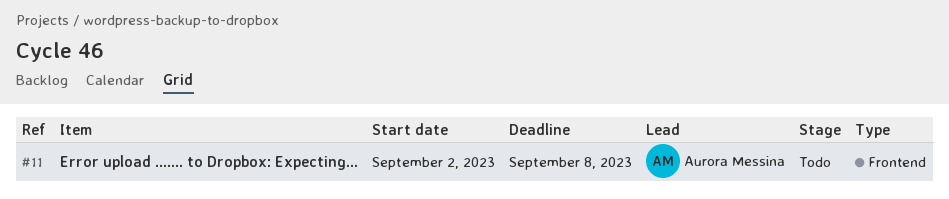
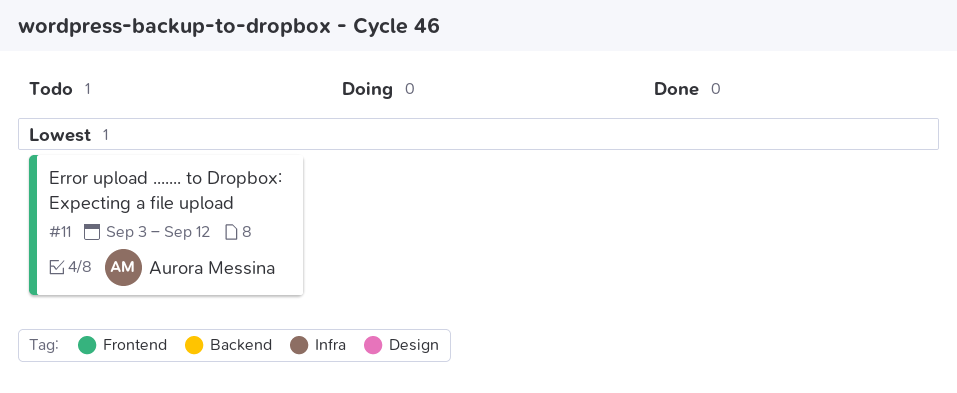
#11, start: Sep 2 -> Sep 3
#11, due: Sep 8 -> Sep 12

